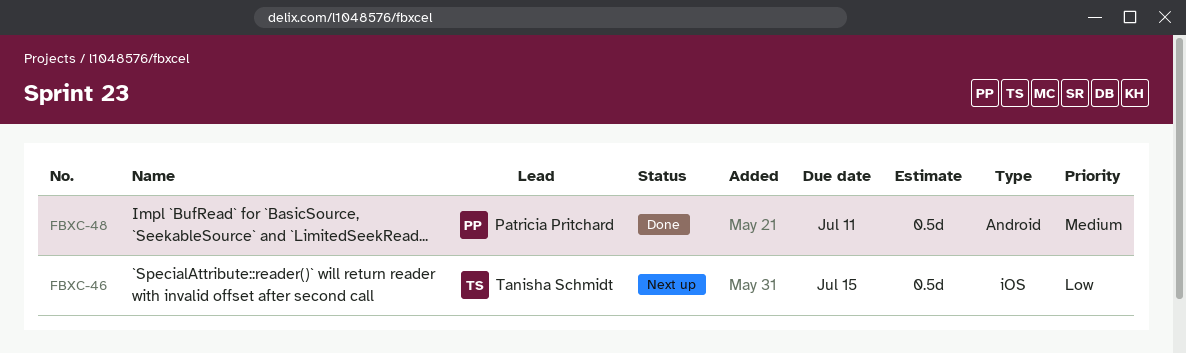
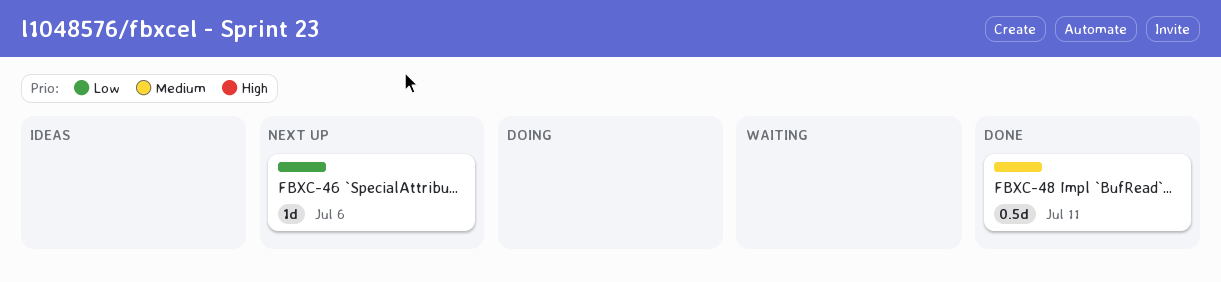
FBXC-46, estimate: 0.5d -> 1d
FBXC-46, due: Jul 15 -> Jul 6

